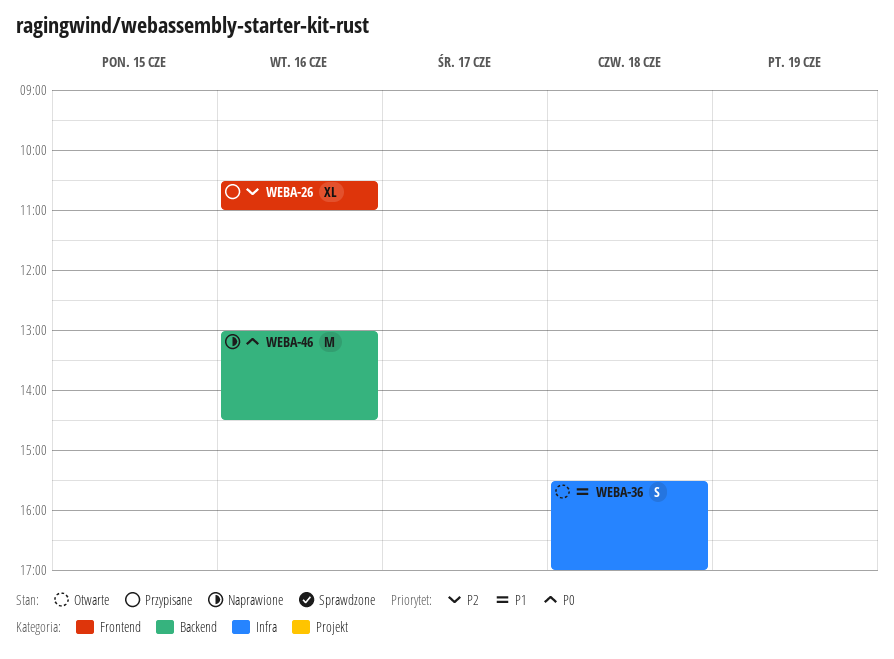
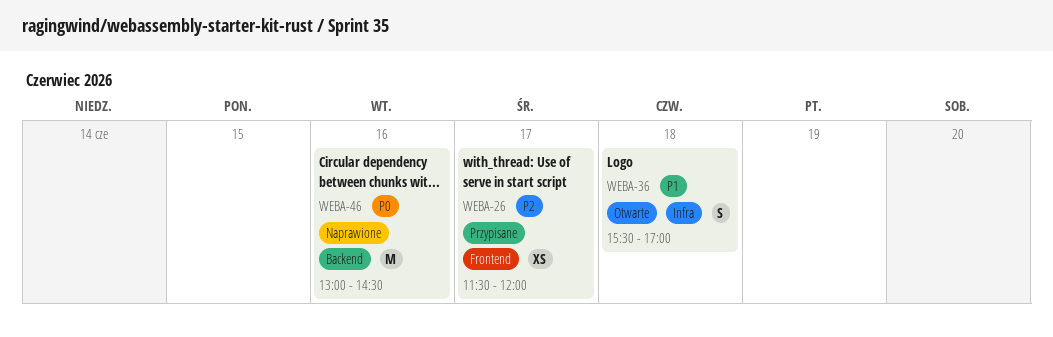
WEBA-26, estimate: XL -> XS
WEBA-26, day: Jun 16 -> Jun 17
WEBA-26, begins: 10:30 -> 11:30
WEBA-26, ends: 11:00 -> 12:00

